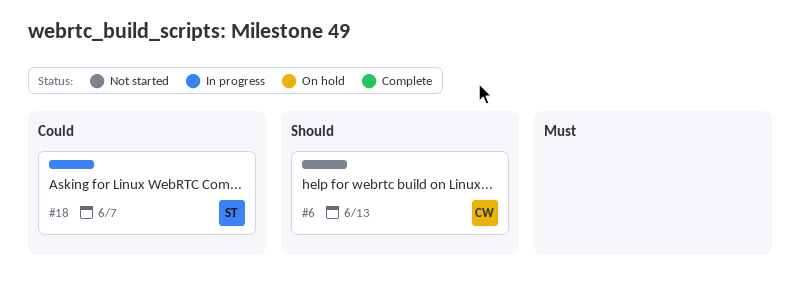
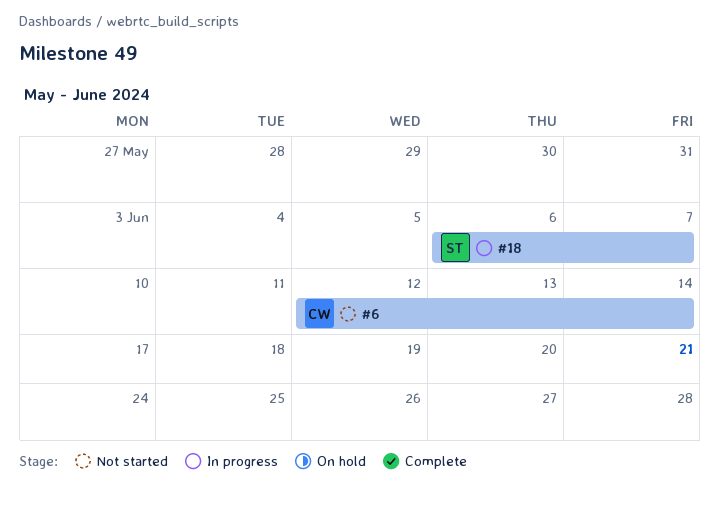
#6, due: Jun 13 -> Jun 14

